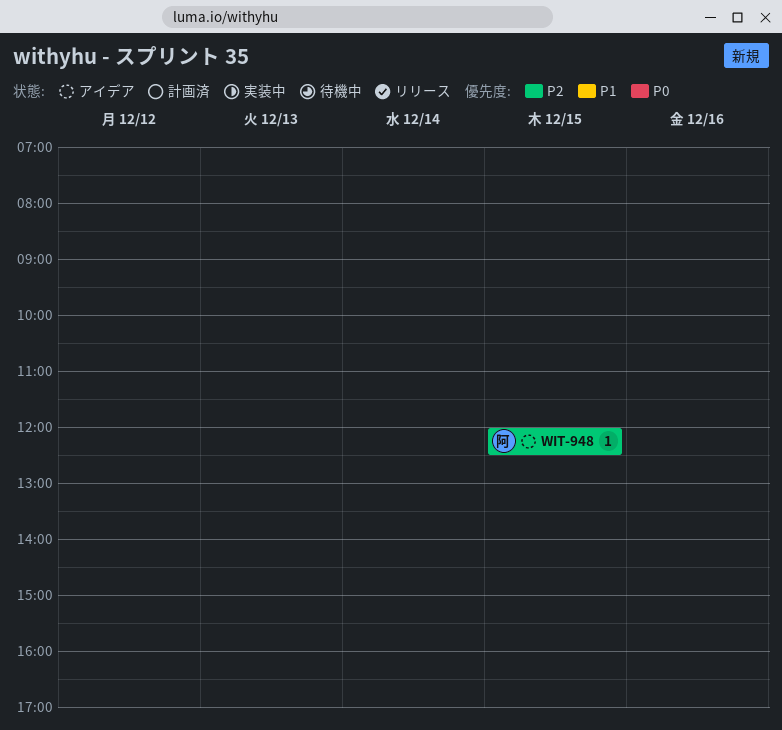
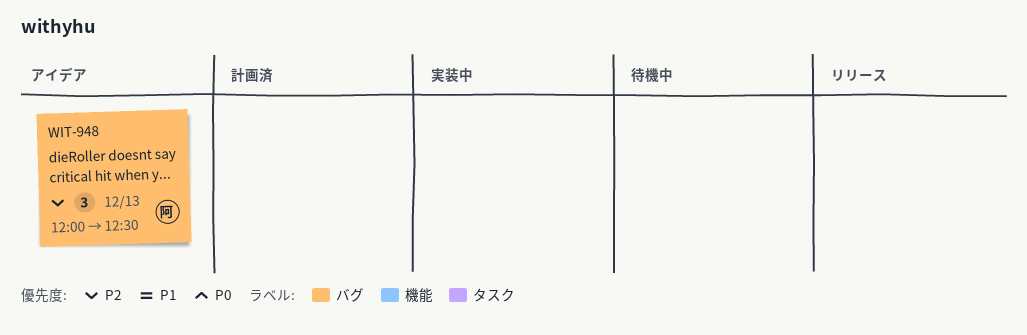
WIT-948, estimate: 1 -> 3
WIT-948, day: Dec 15 -> Dec 13

